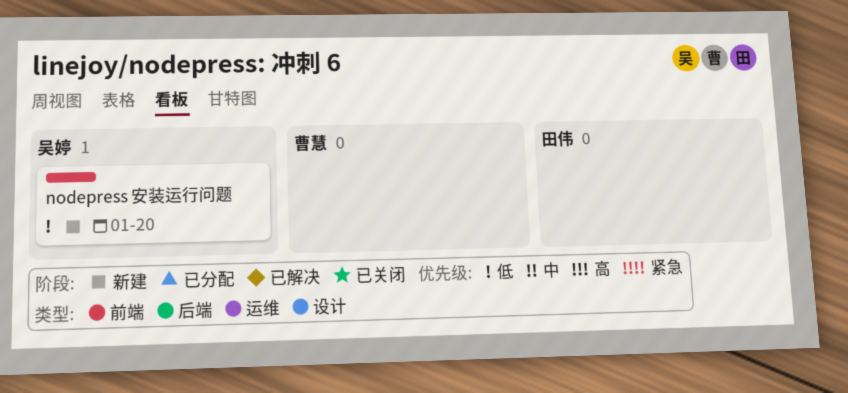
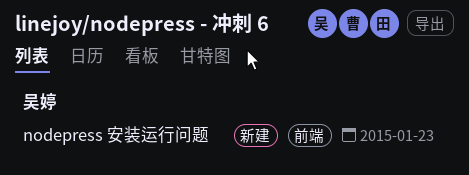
nodepress 安装运行问题, due: Jan 20 -> Jan 23

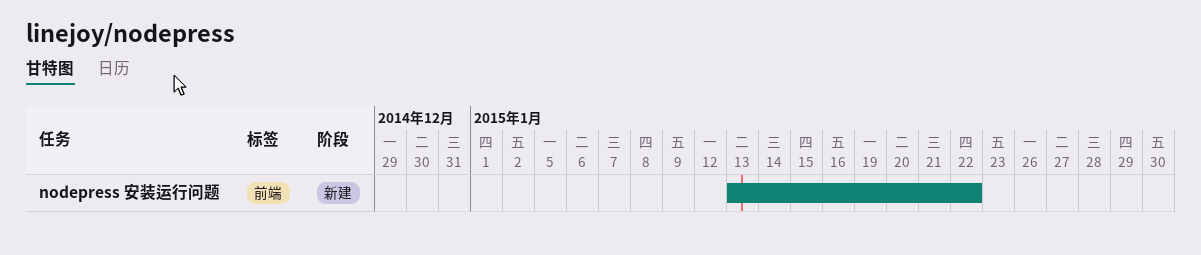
nodepress 安装运行问题, due: Jan 23 -> Jan 22

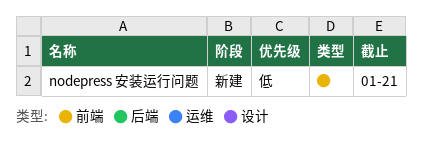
nodepress 安装运行问题, due: Jan 22 -> Jan 21

